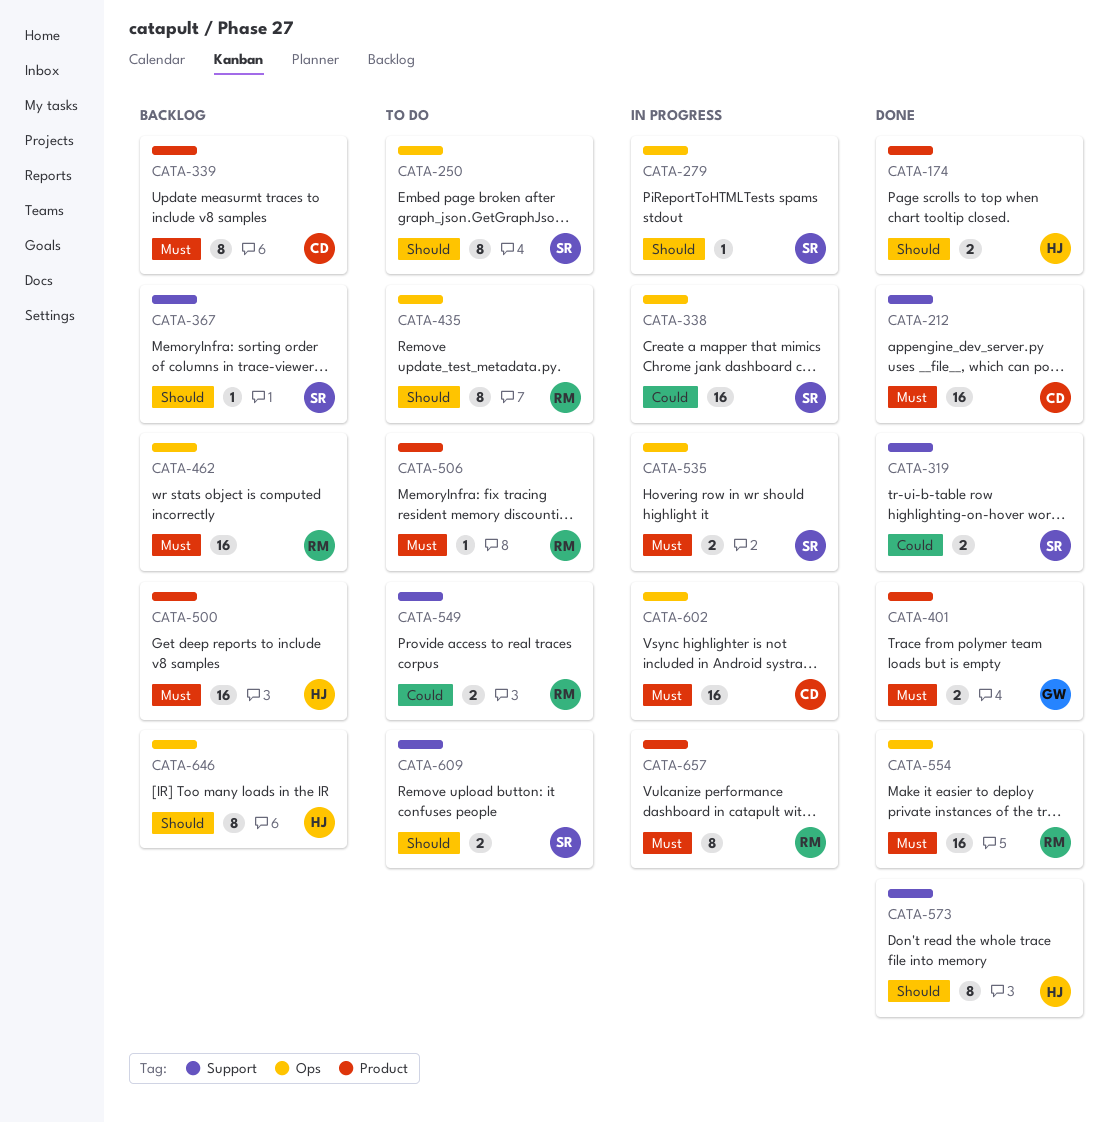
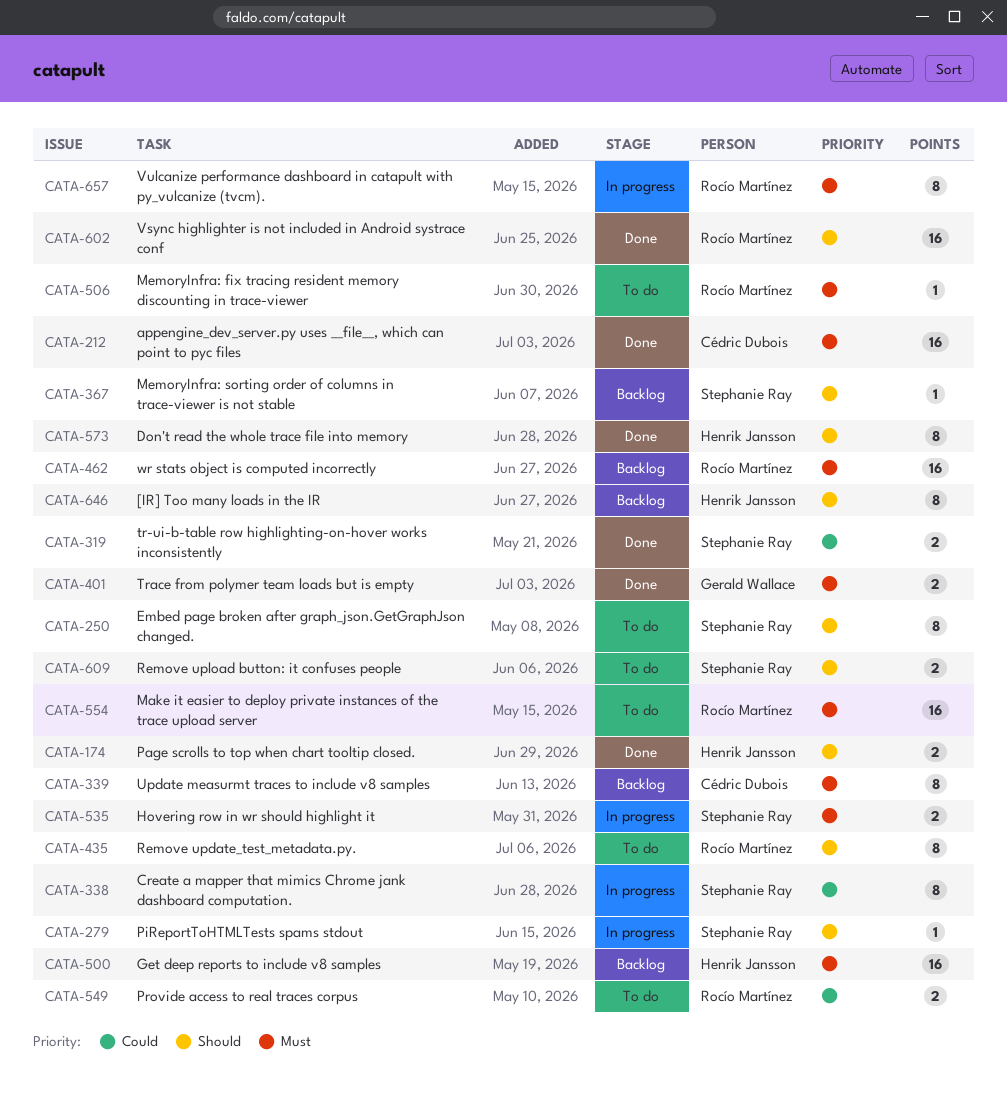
CATA-338, estimate: 16 -> 8
CATA-554, status: Done -> To do
CATA-602, status: In progress -> Done
CATA-602, owner: Cédric Dubois -> Rocío Martínez
CATA-602, priority: Must -> Should

